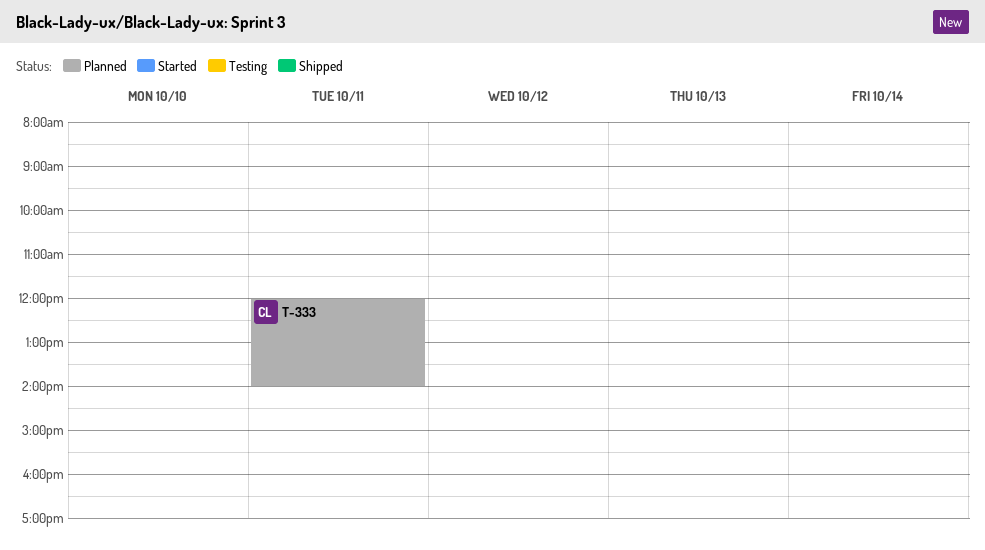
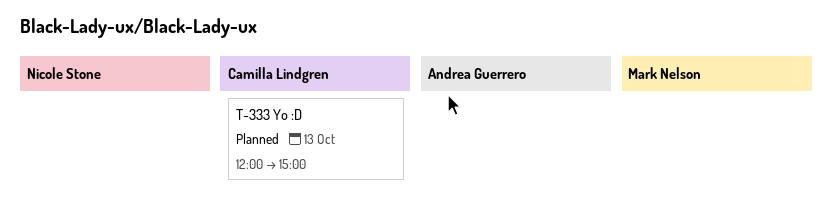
T-333, day: Oct 11 -> Oct 13
T-333, ends: 14:00 -> 15:00

